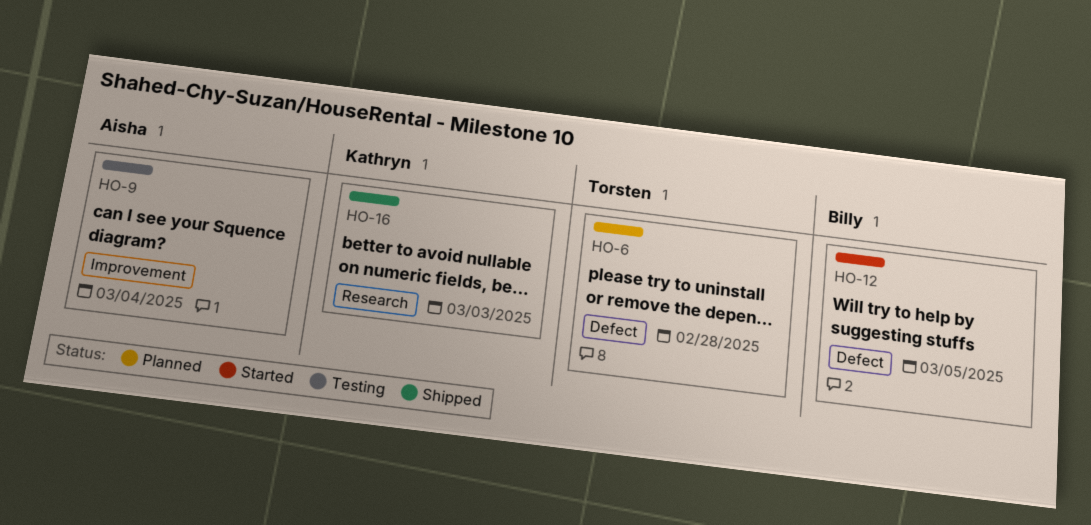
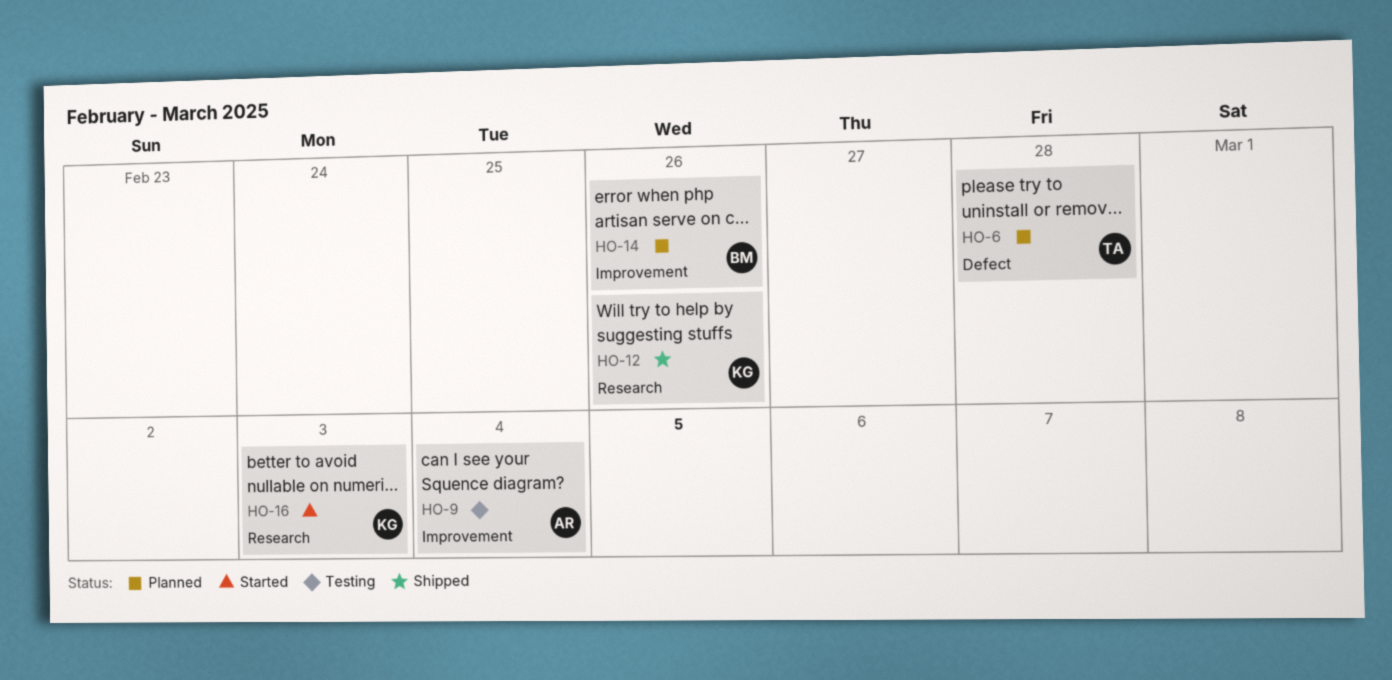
HO-12, status: Started -> Shipped
HO-12, owner: Billy -> Kathryn
HO-12, label: Defect -> Research
HO-12, due: Mar 5 -> Feb 26
HO-14: none -> present
HO-16, status: Shipped -> Started

